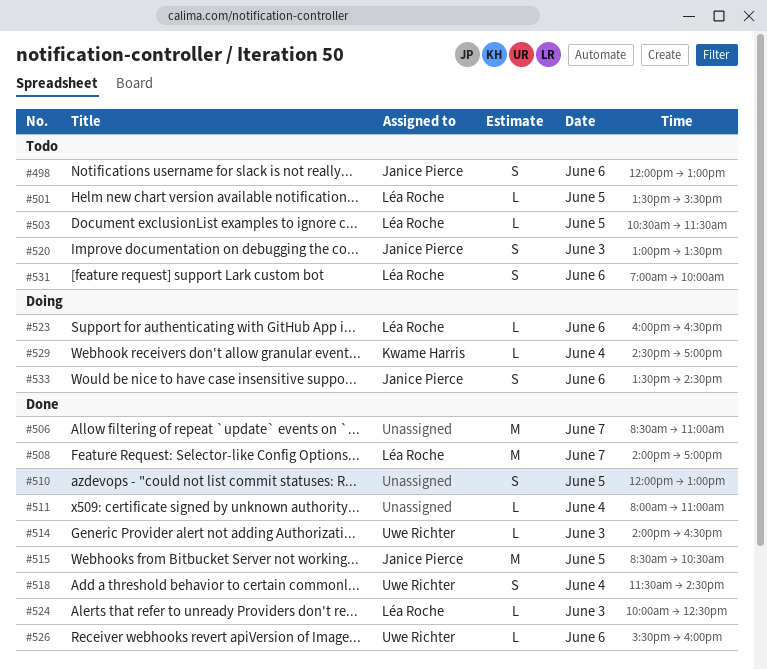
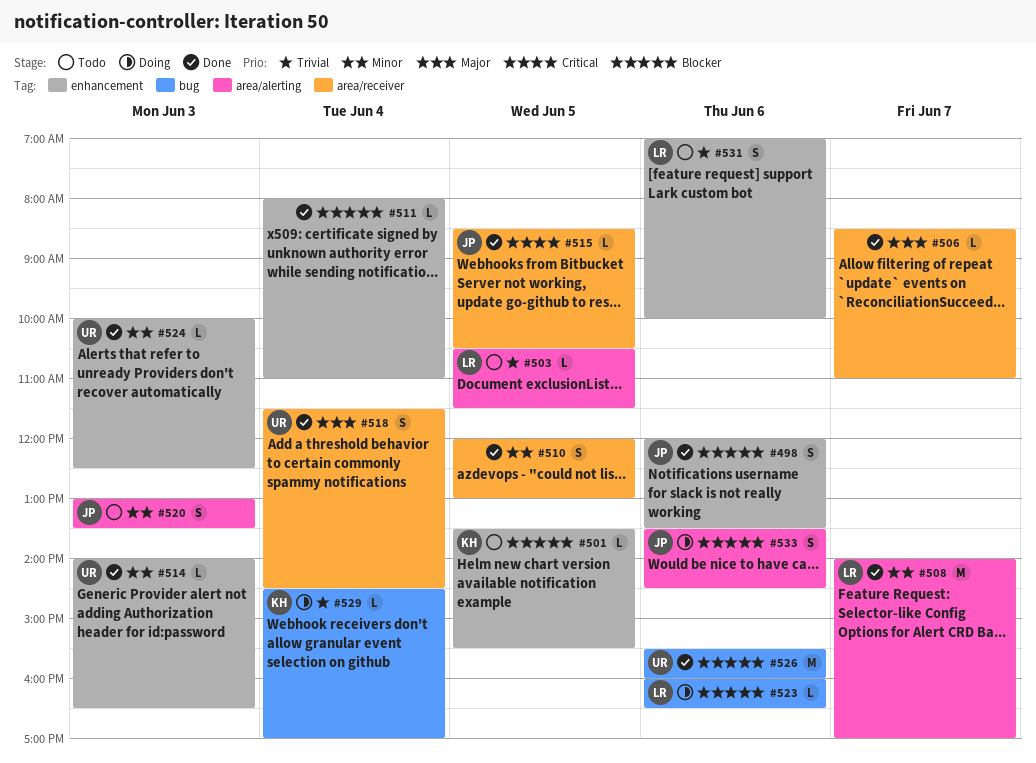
#498, status: Todo -> Done
#498, ends: 13:00 -> 13:30
#501, owner: Léa Roche -> Kwame Harris
#506, estimate: M -> L
#515, estimate: M -> L
#524, owner: Léa Roche -> Uwe Richter
#526, estimate: L -> M

